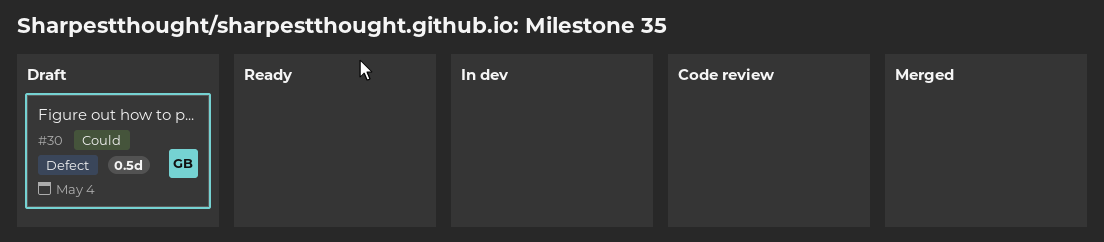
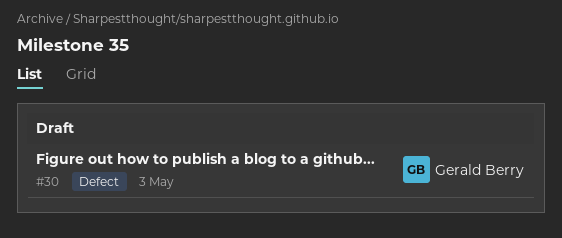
#30, due: May 4 -> May 3

